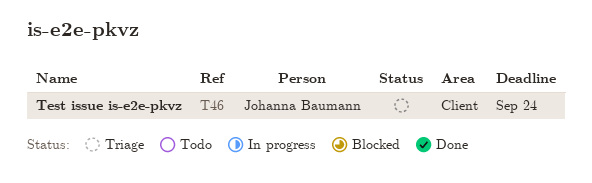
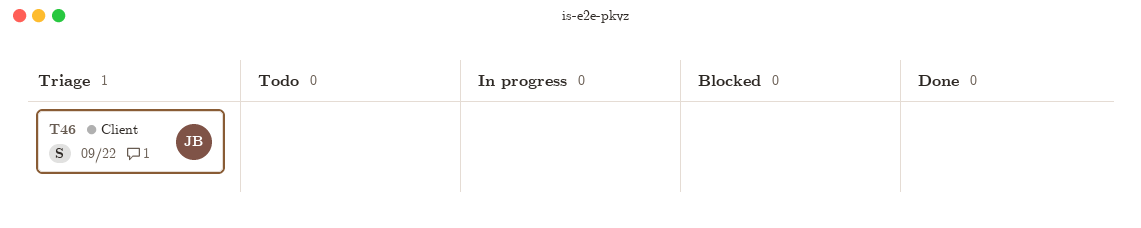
T46, due: Sep 24 -> Sep 22

